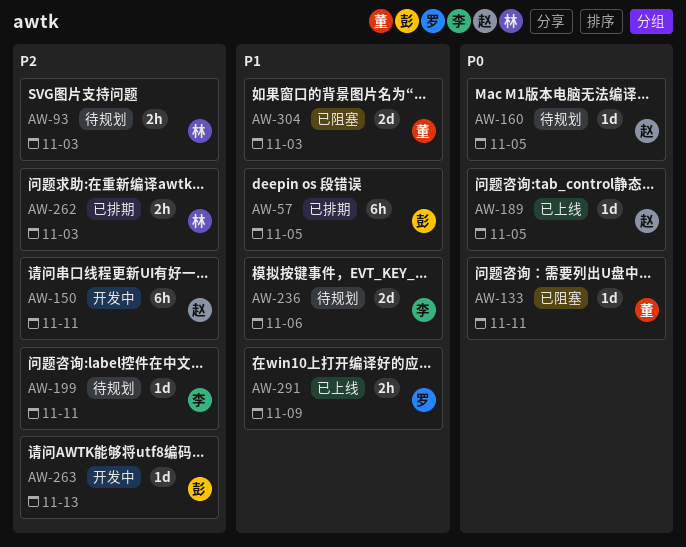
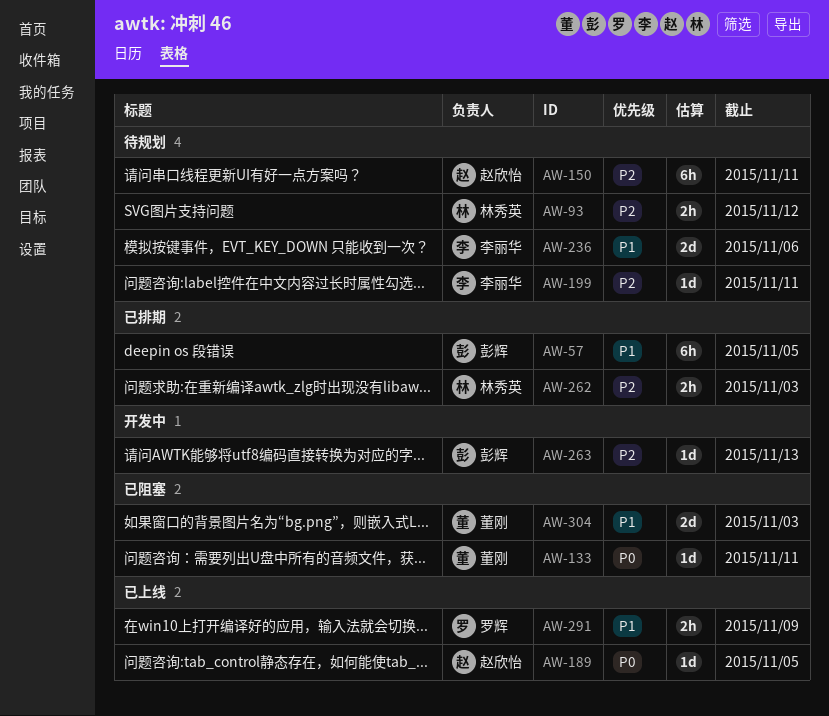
AW-93, due: Nov 3 -> Nov 12
AW-150, status: 开发中 -> 待规划
AW-160: present -> none

